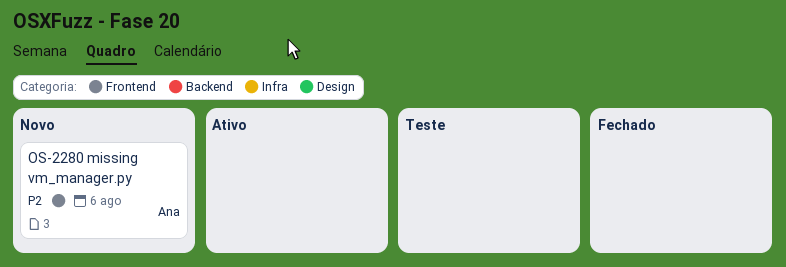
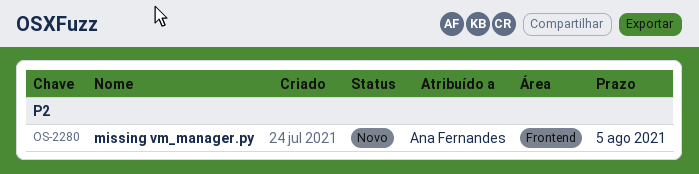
OS-2280, due: Aug 6 -> Aug 5

